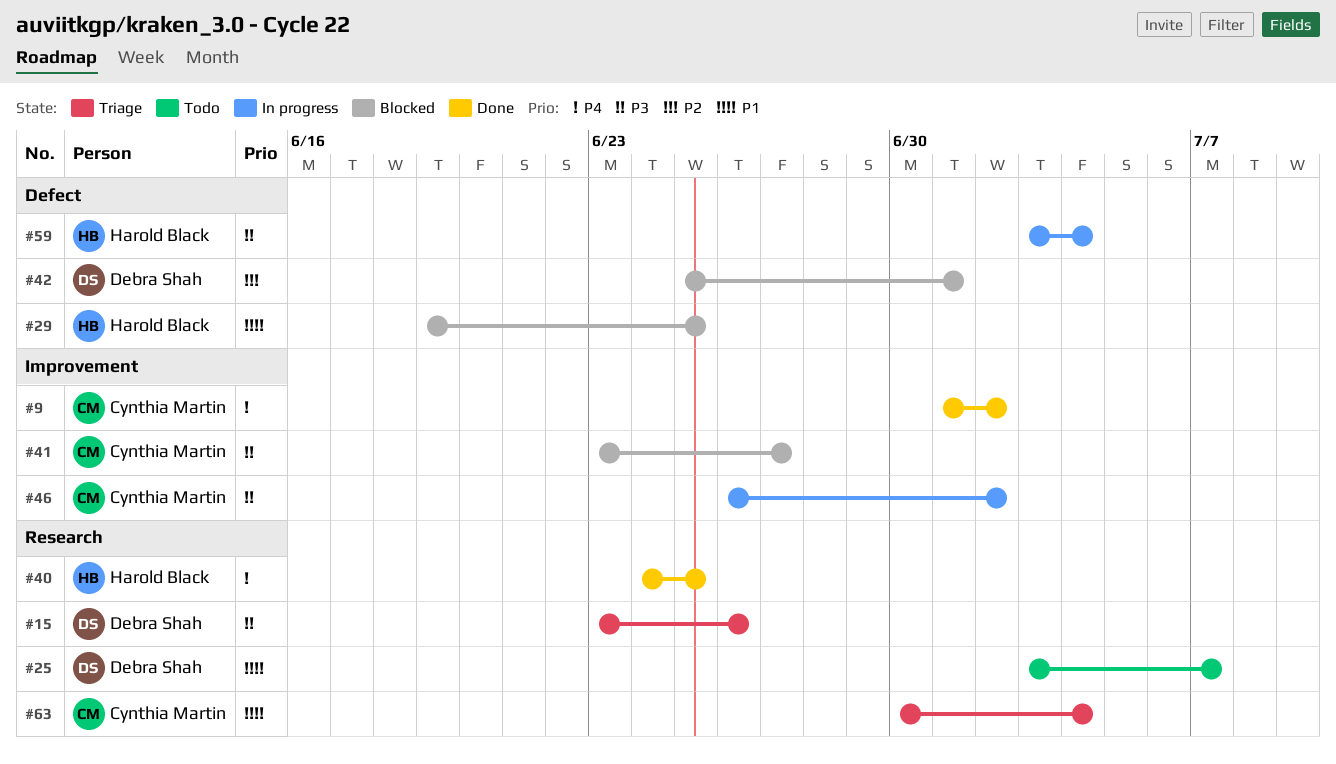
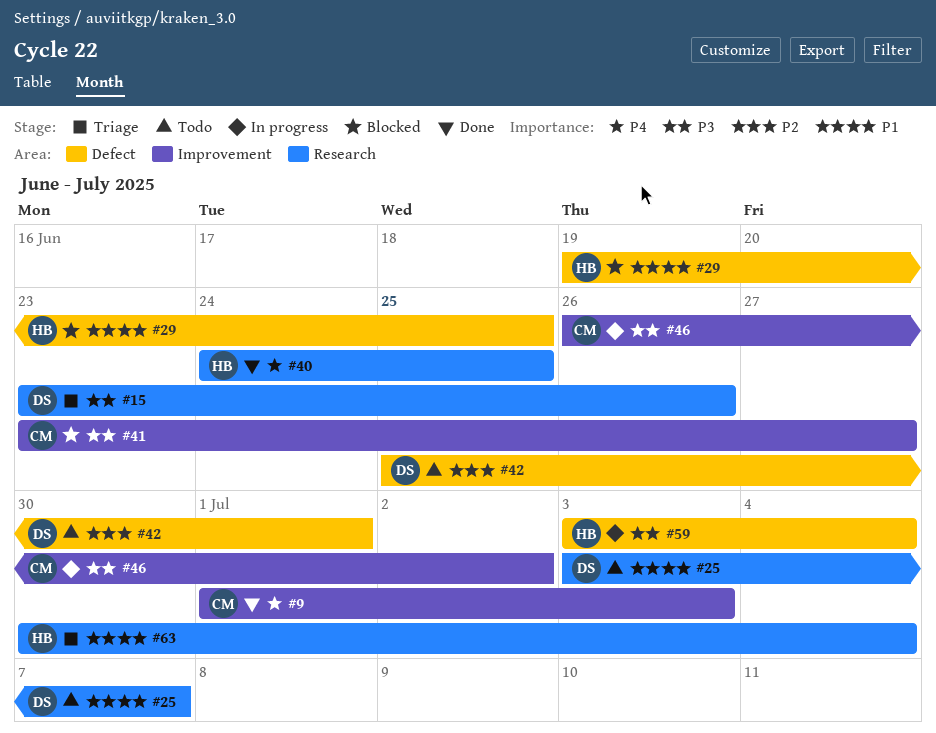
#9, due: Jul 2 -> Jul 3
#42, status: Blocked -> Todo
#63, owner: Cynthia Martin -> Harold Black

